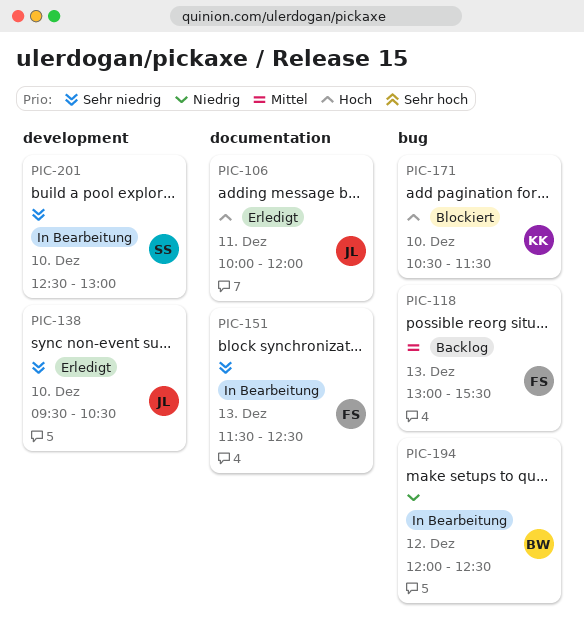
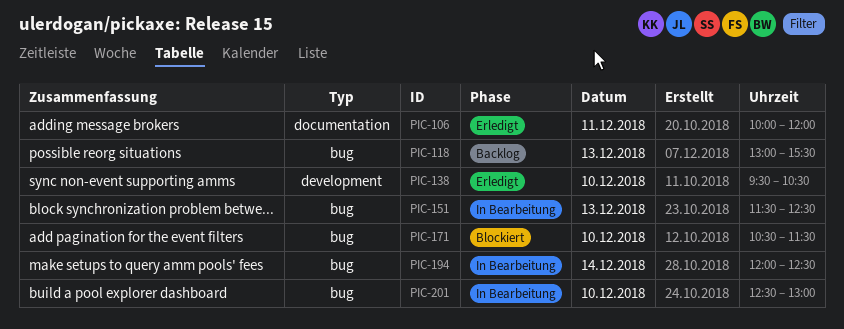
PIC-151, label: documentation -> bug
PIC-194, day: Dec 12 -> Dec 14
PIC-201, label: development -> bug

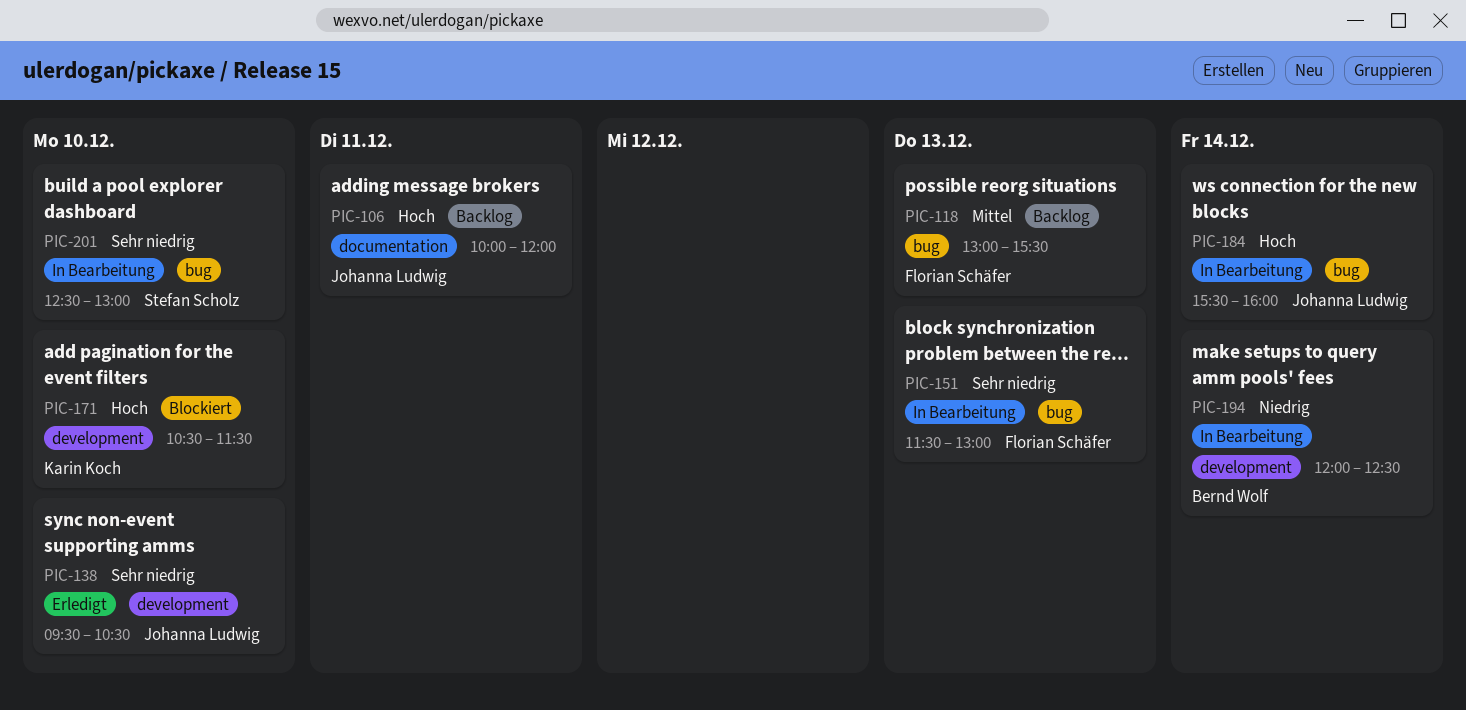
PIC-106, status: Erledigt -> Backlog
PIC-151, ends: 12:30 -> 13:00
PIC-171, label: bug -> development
PIC-184: none -> present
PIC-194, label: bug -> development

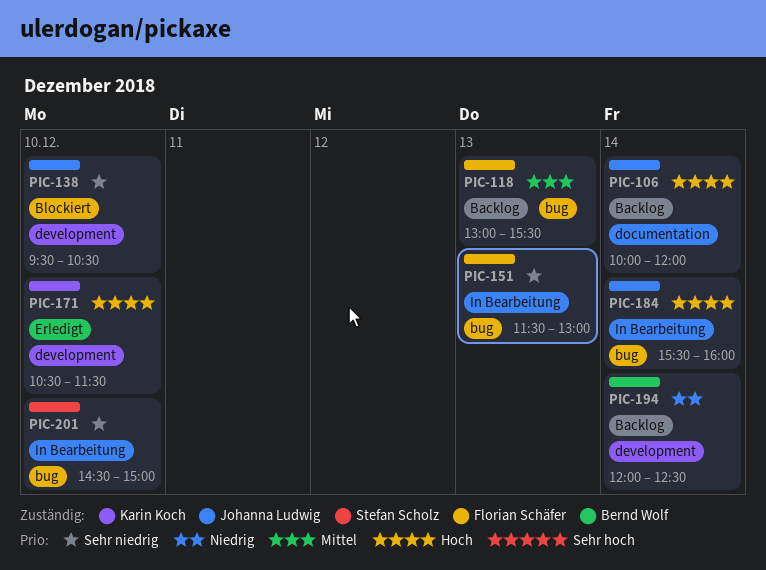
PIC-106, day: Dec 11 -> Dec 14
PIC-138, status: Erledigt -> Blockiert
PIC-171, status: Blockiert -> Erledigt
PIC-194, status: In Bearbeitung -> Backlog
PIC-201, begins: 12:30 -> 14:30
PIC-201, ends: 13:00 -> 15:00

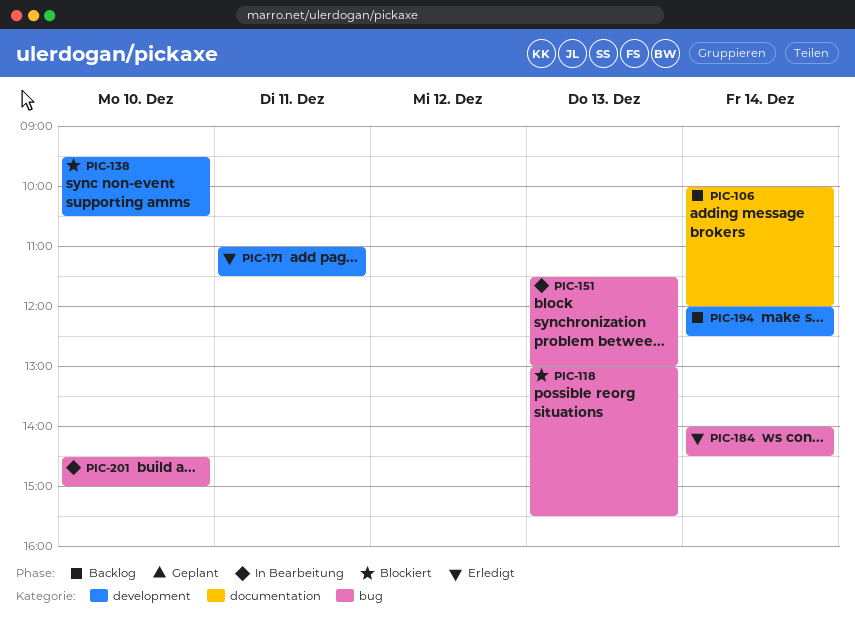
PIC-118, status: Backlog -> Blockiert
PIC-171, day: Dec 10 -> Dec 11
PIC-171, begins: 10:30 -> 11:00
PIC-184, status: In Bearbeitung -> Erledigt
PIC-184, begins: 15:30 -> 14:00
PIC-184, ends: 16:00 -> 14:30

